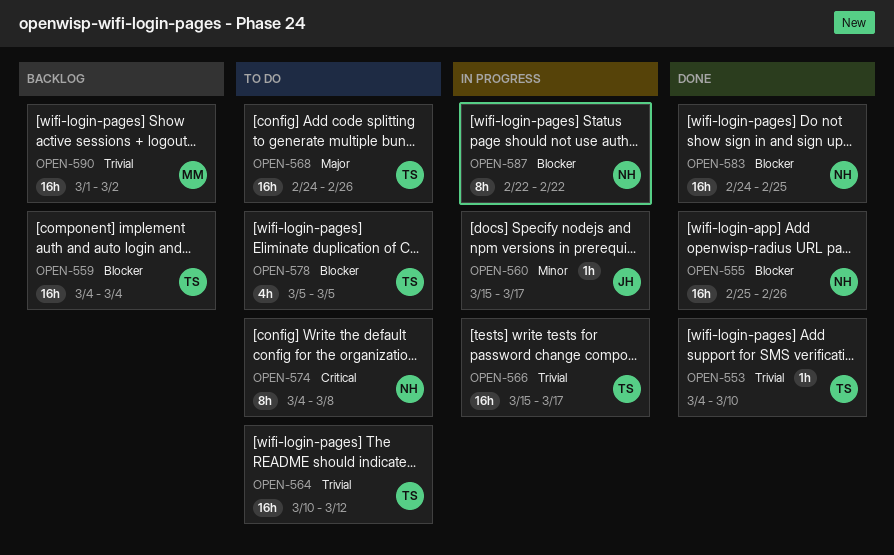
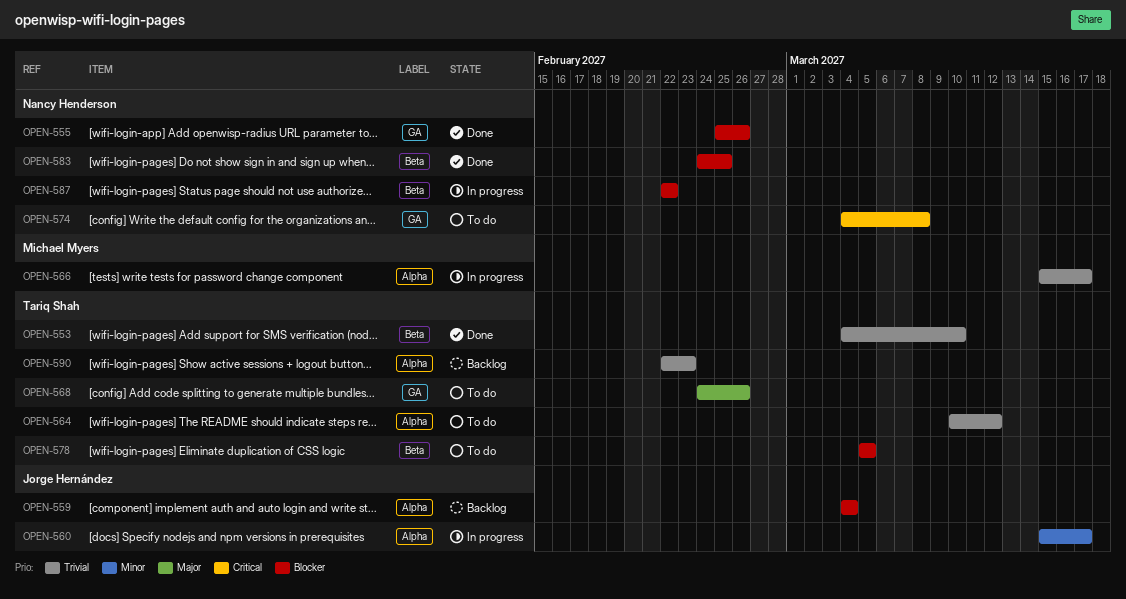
OPEN-559, owner: Tariq Shah -> Jorge Hernández
OPEN-566, owner: Tariq Shah -> Michael Myers
OPEN-590, owner: Michael Myers -> Tariq Shah
OPEN-590, start: Mar 1 -> Feb 22
OPEN-590, due: Mar 2 -> Feb 23

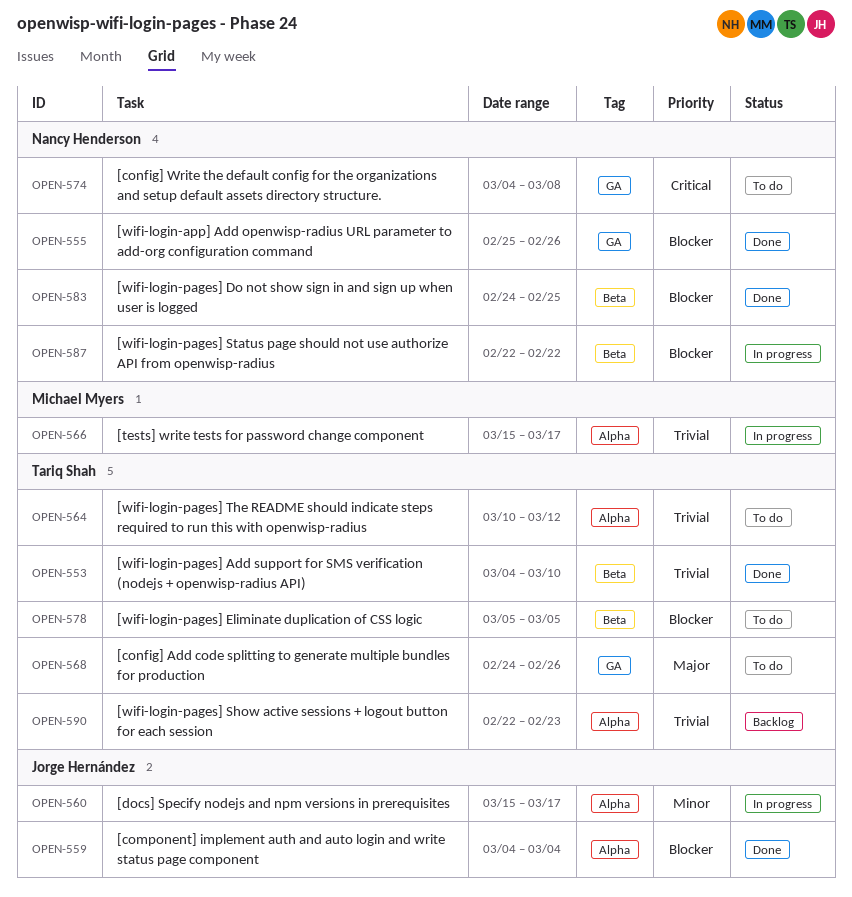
OPEN-559, status: Backlog -> Done

